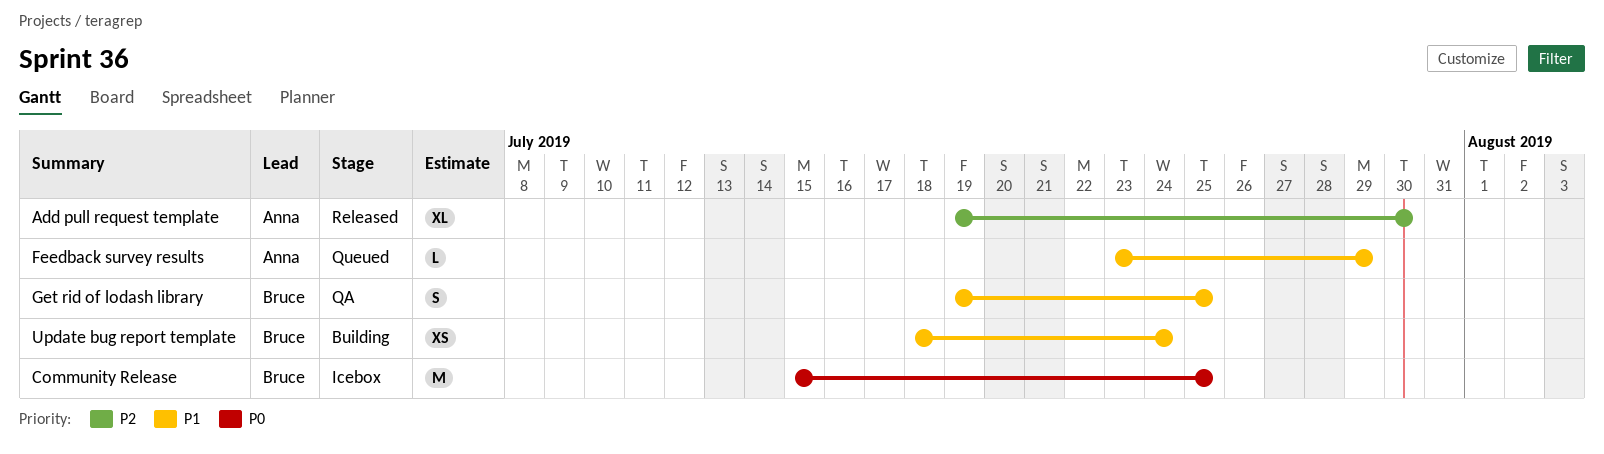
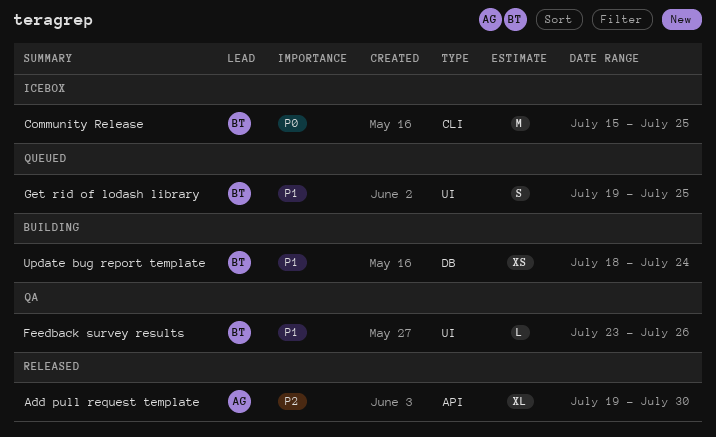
Feedback survey results, status: Queued -> QA
Feedback survey results, owner: Anna -> Bruce
Feedback survey results, due: Jul 29 -> Jul 26
Get rid of lodash library, status: QA -> Queued

